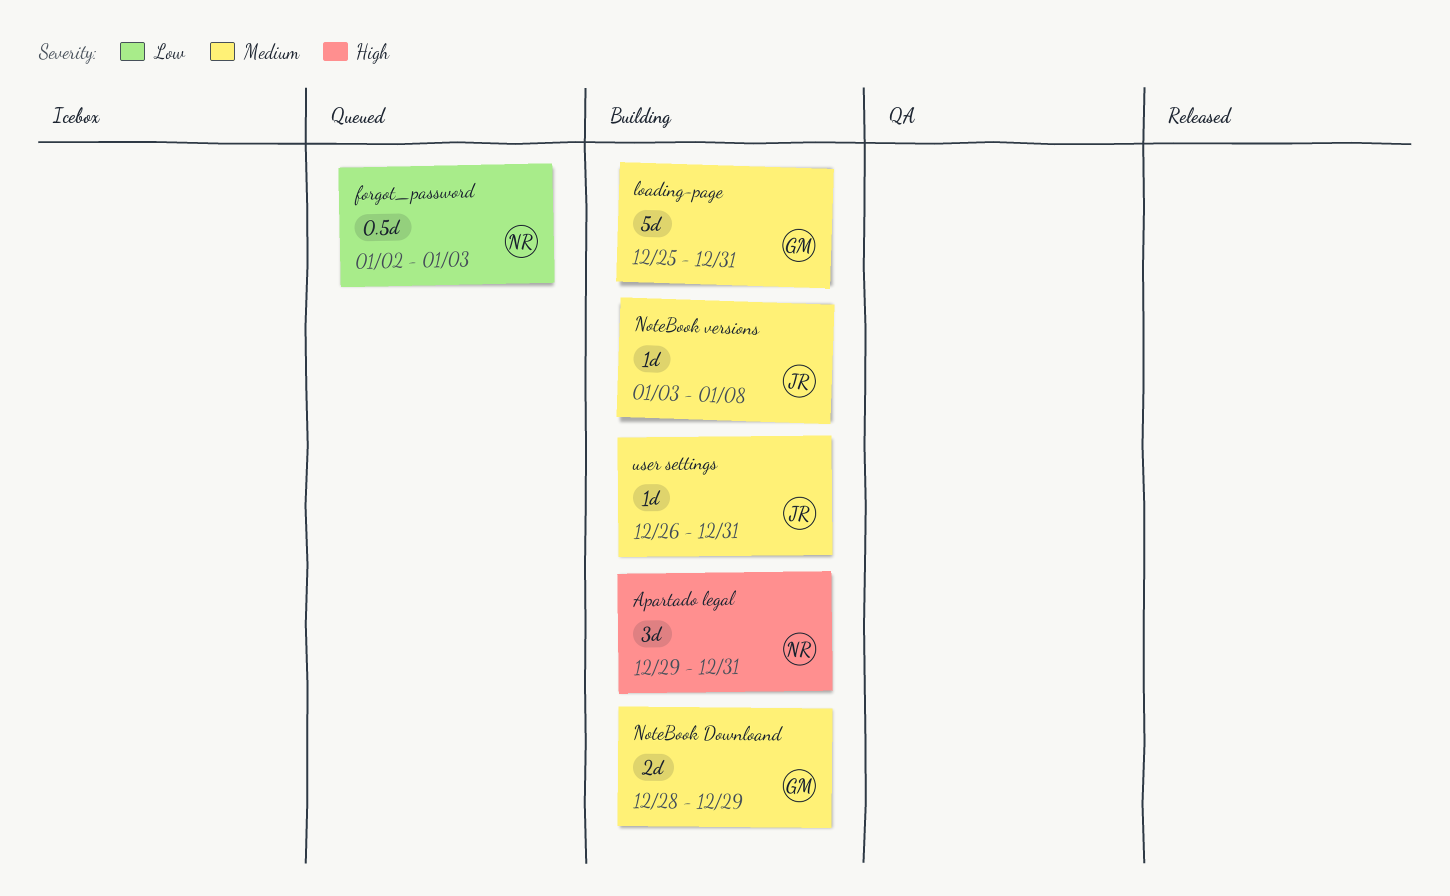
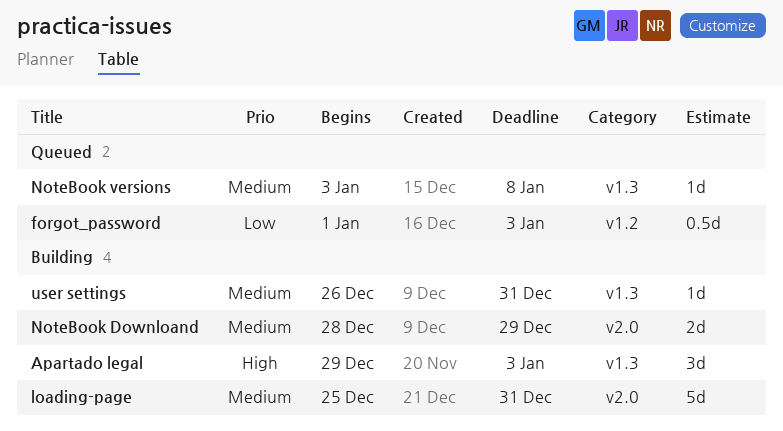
Apartado legal, due: Dec 31 -> Jan 3
forgot_password, start: Jan 2 -> Jan 1
NoteBook versions, status: Building -> Queued

